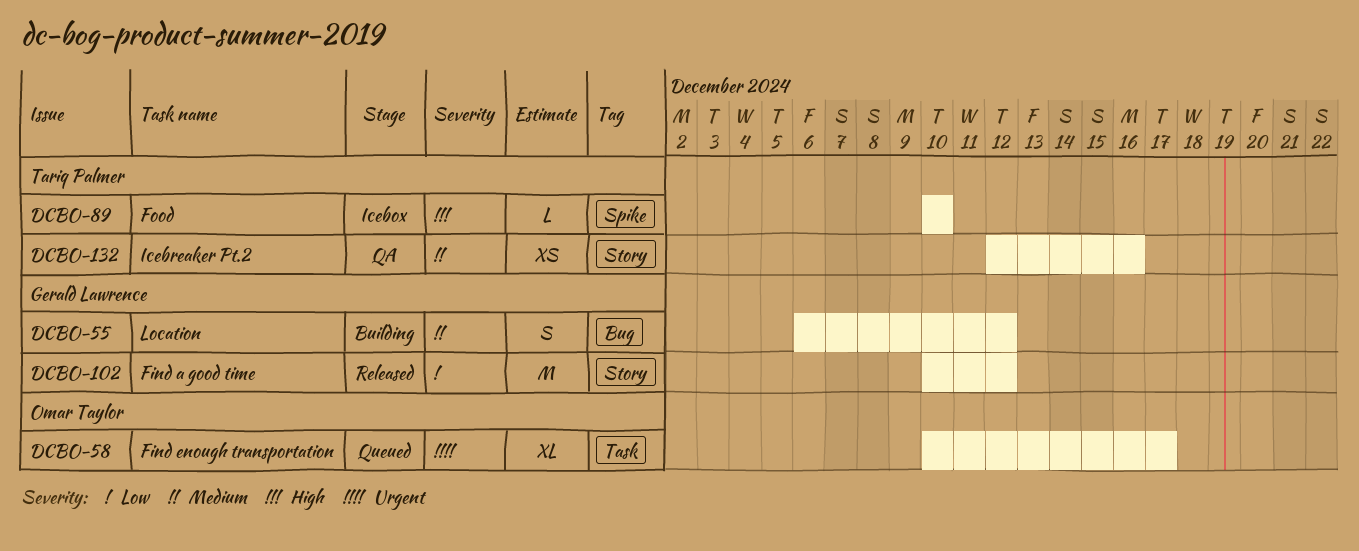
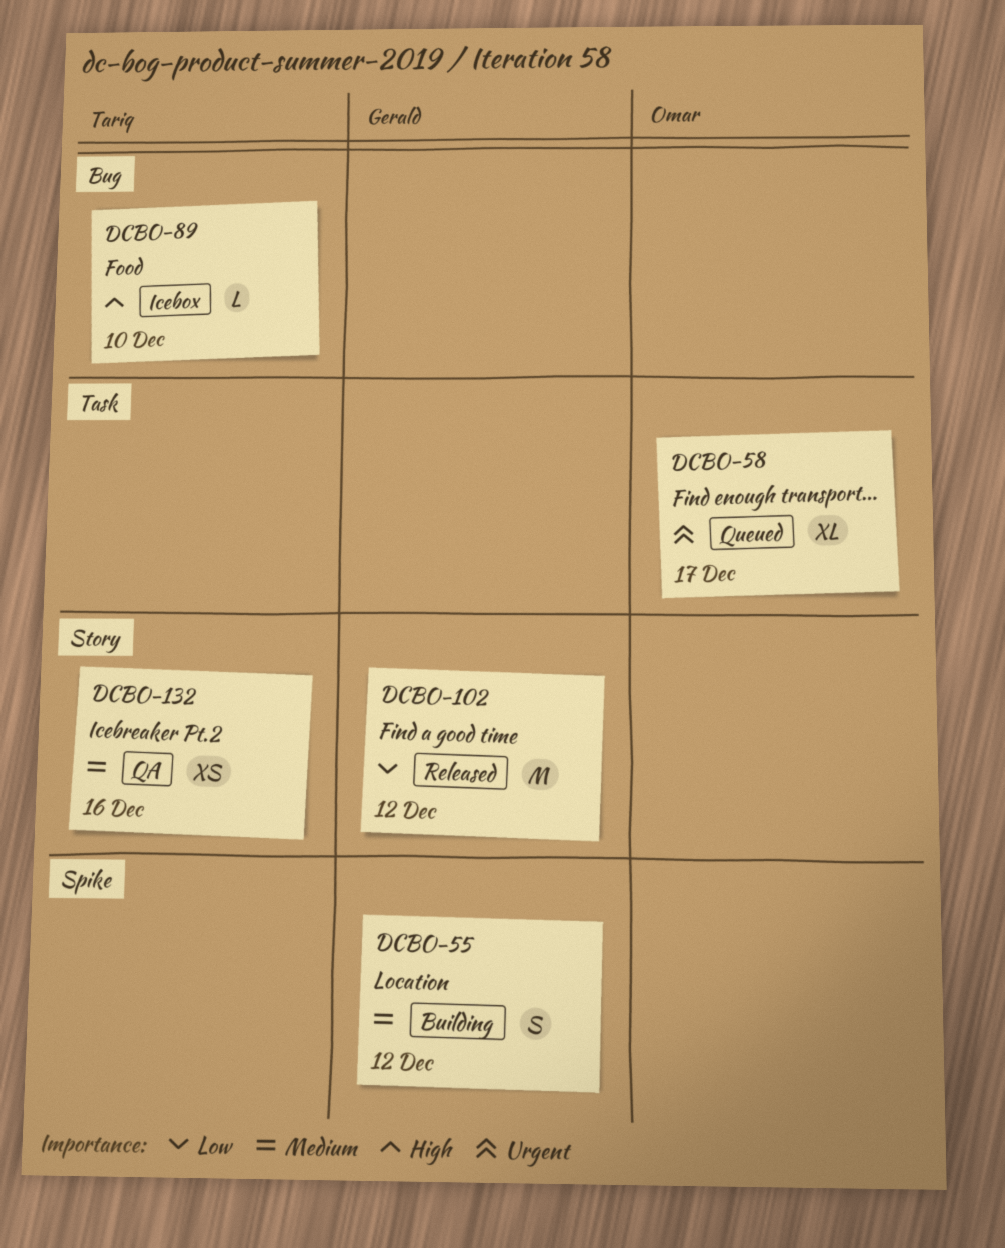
DCBO-55, label: Bug -> Spike
DCBO-89, label: Spike -> Bug

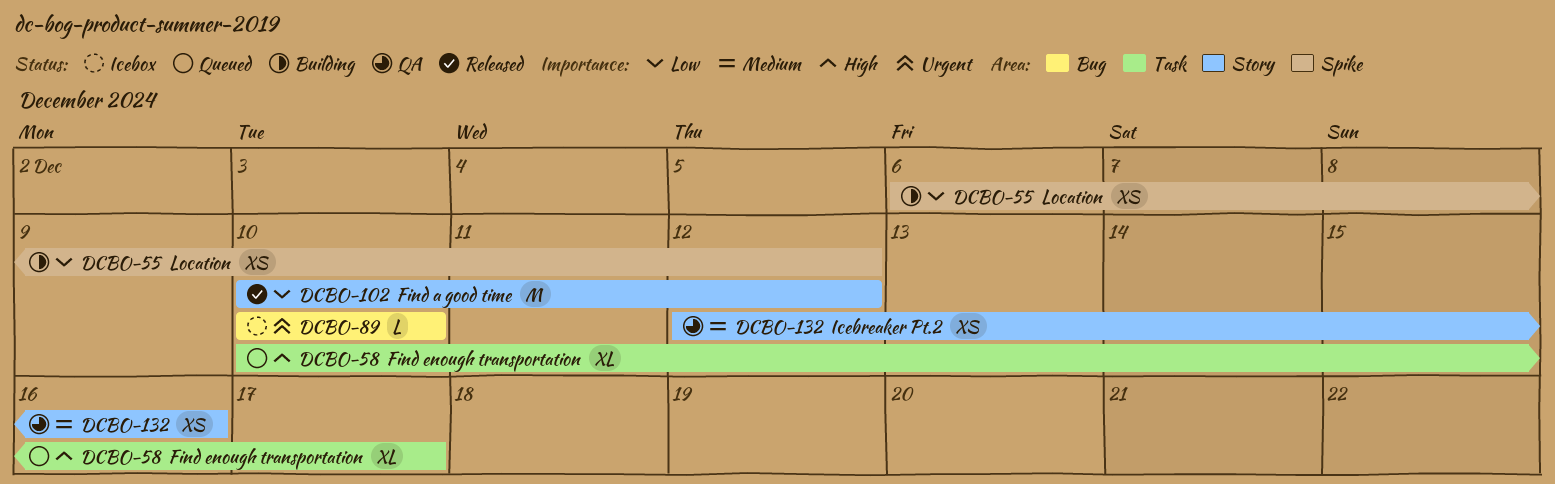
DCBO-55, priority: Medium -> Low
DCBO-55, estimate: S -> XS
DCBO-58, priority: Urgent -> High
DCBO-89, priority: High -> Urgent

